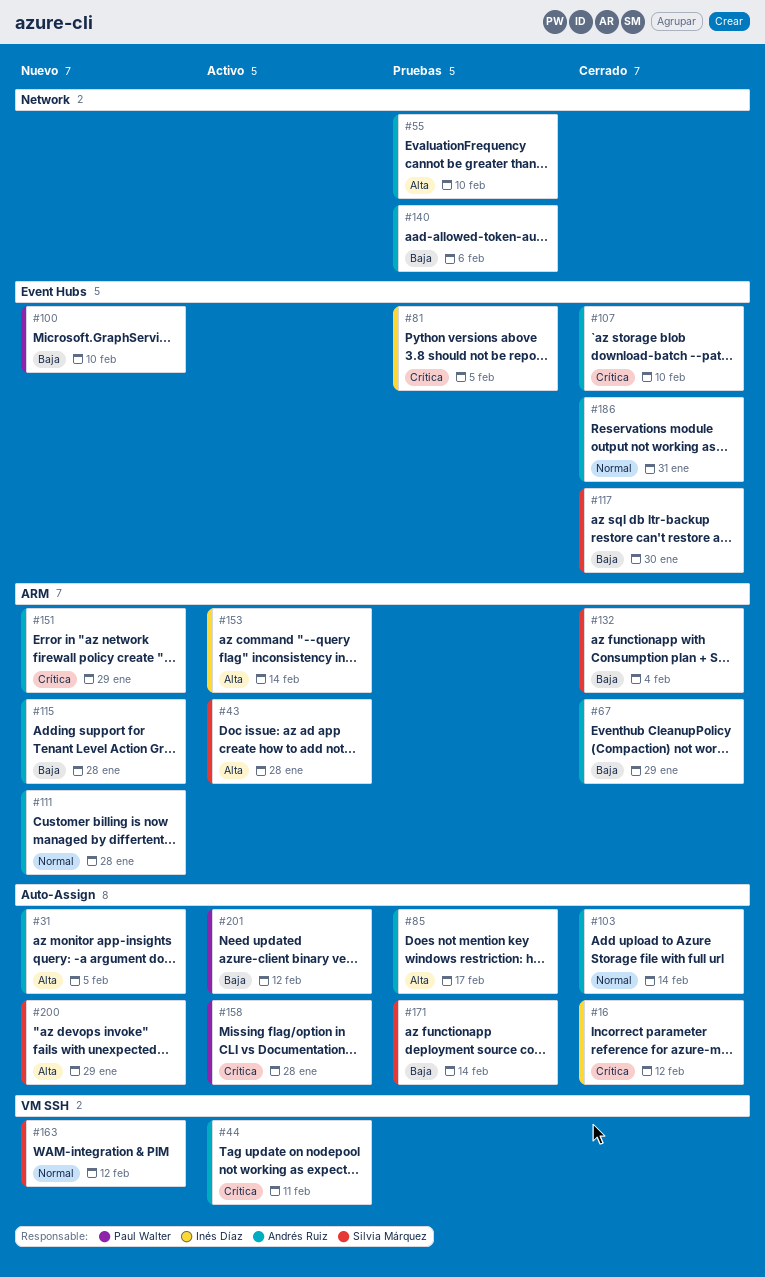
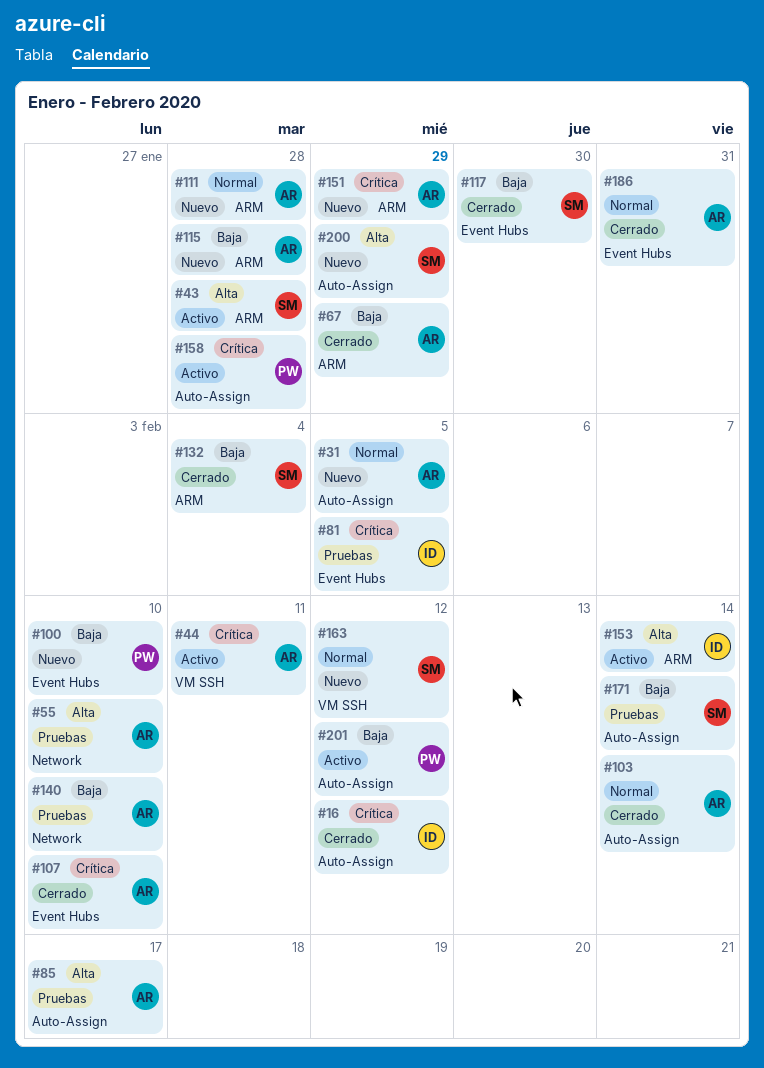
#31, priority: Alta -> Normal
#140, due: Feb 6 -> Feb 10

